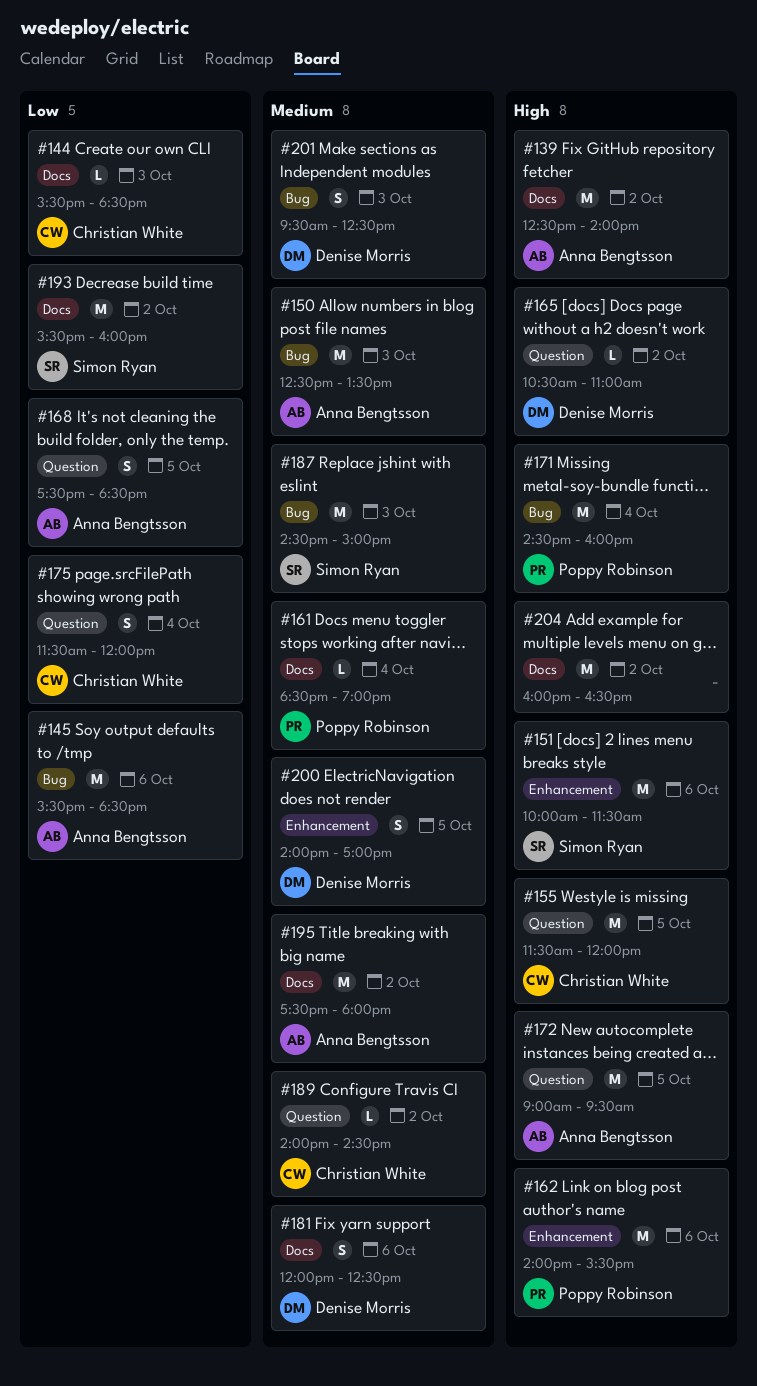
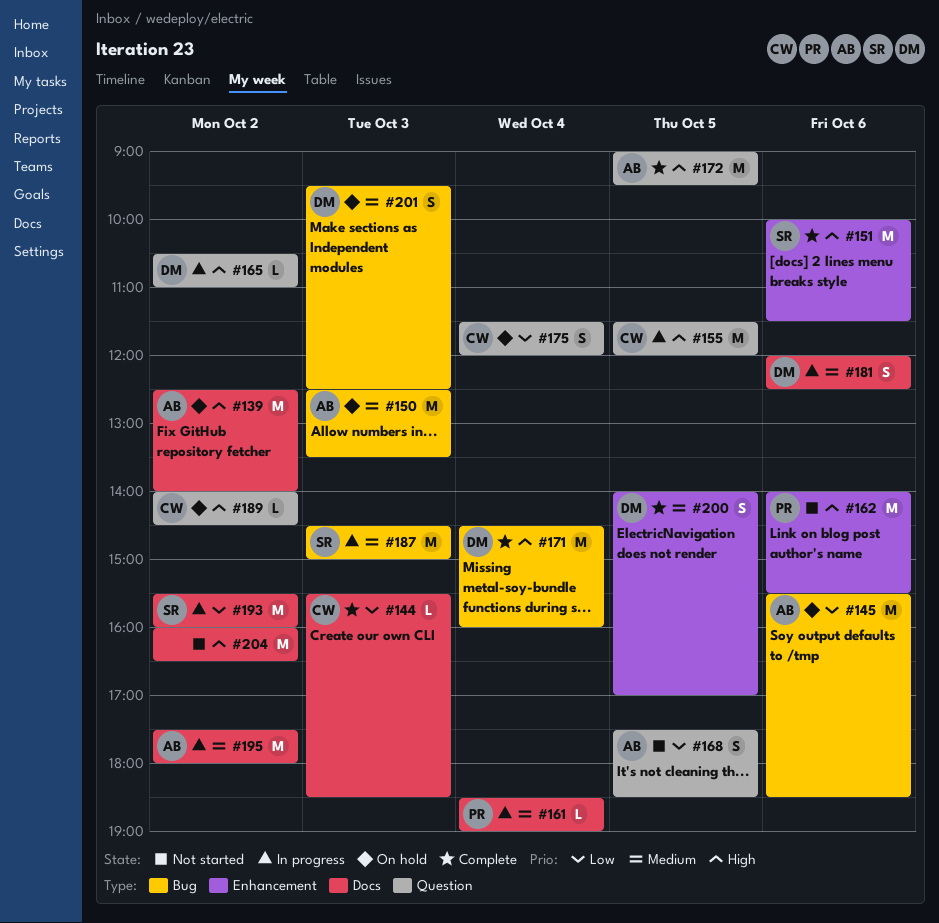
#171, owner: Poppy Robinson -> Denise Morris
#189, priority: Medium -> High

